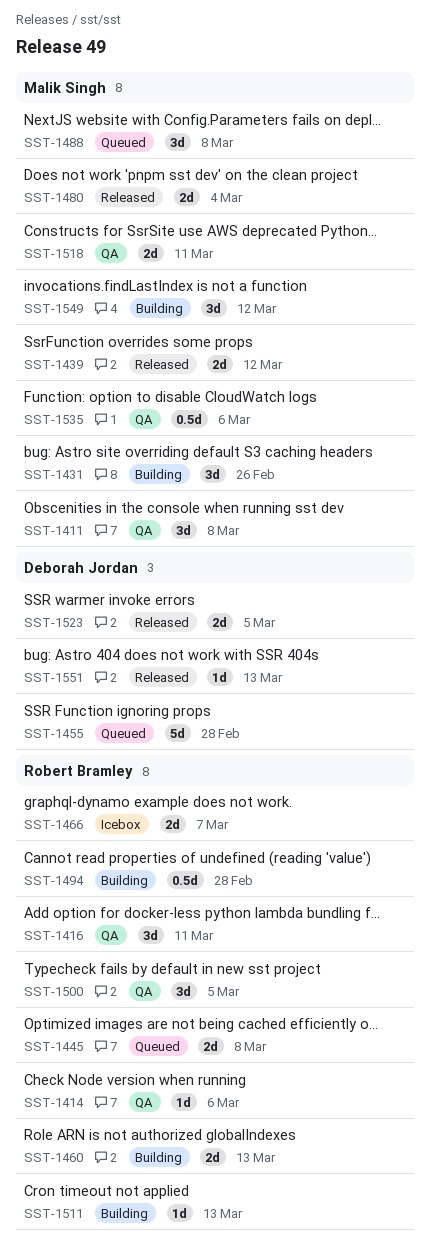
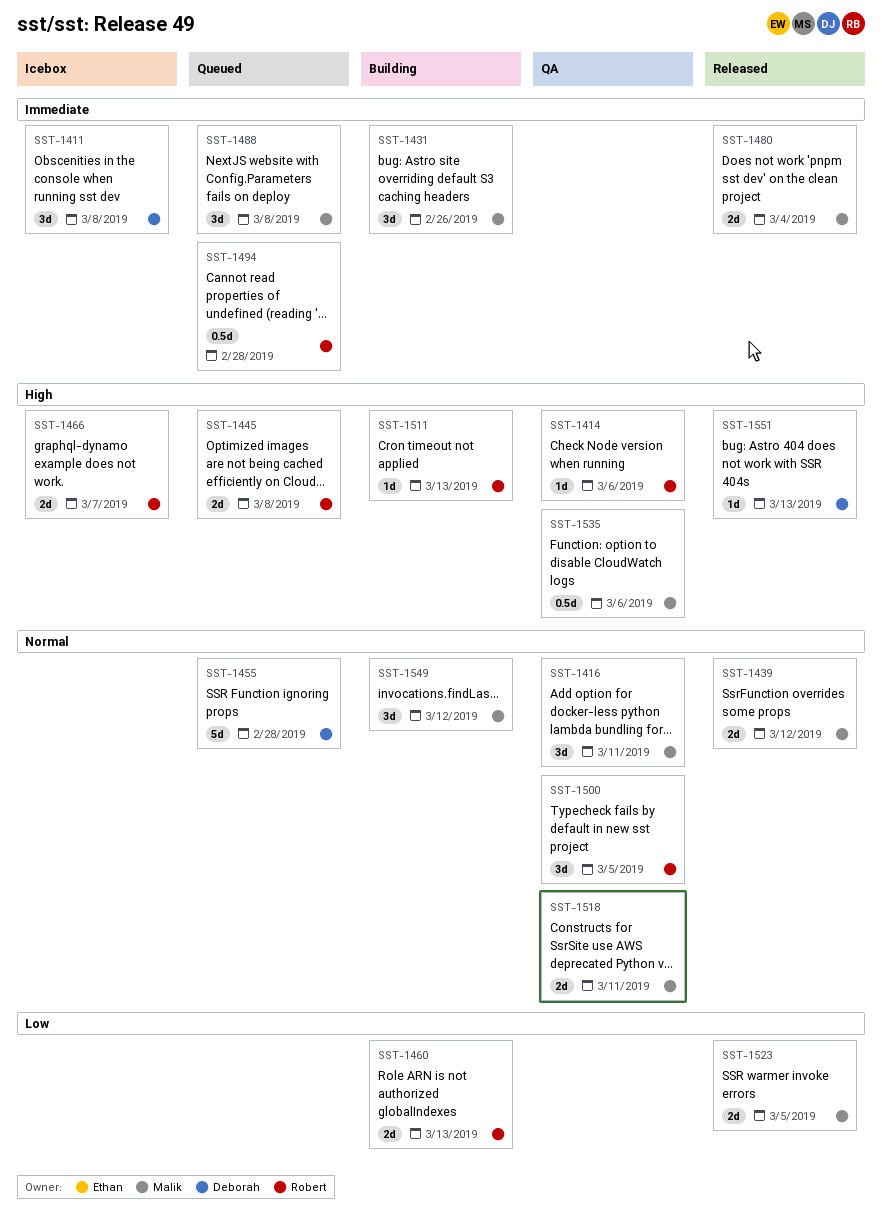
SST-1411, status: QA -> Icebox
SST-1411, owner: Malik Singh -> Deborah Jordan
SST-1416, owner: Robert Bramley -> Malik Singh
SST-1494, status: Building -> Queued
SST-1523, owner: Deborah Jordan -> Malik Singh

